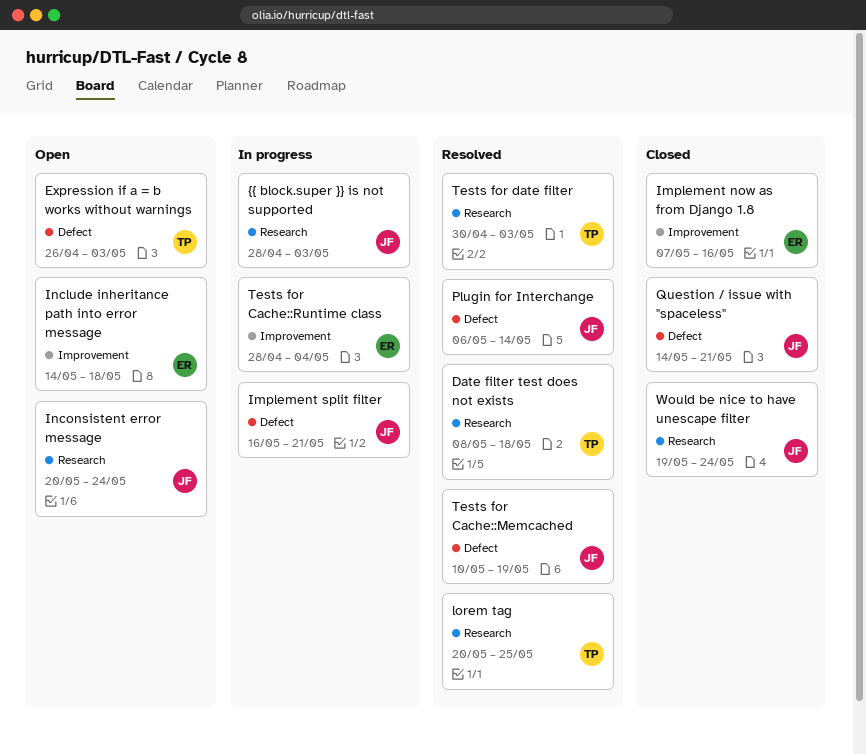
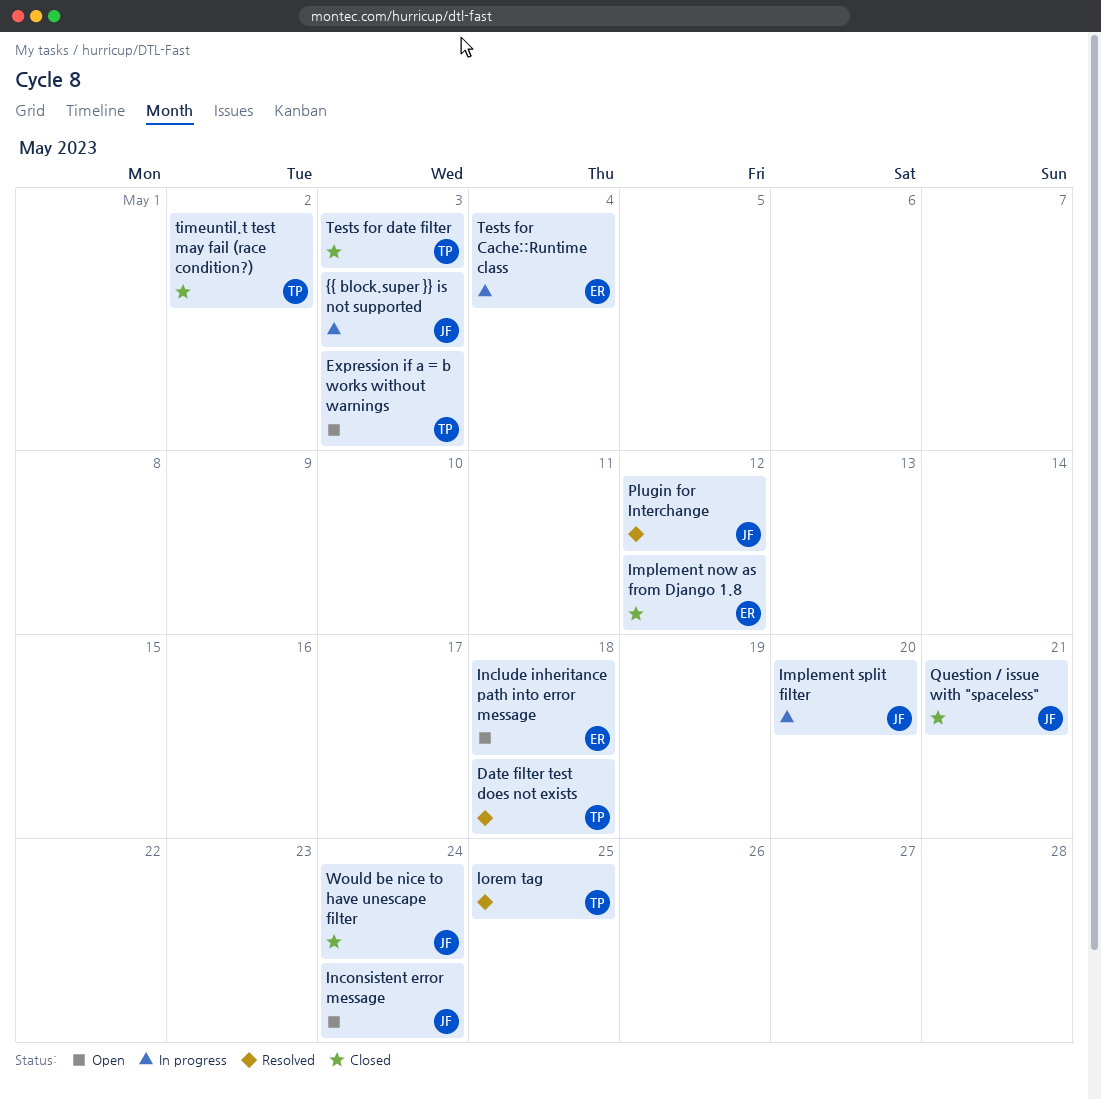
Implement now as from Django 1.8, due: May 16 -> May 12
Implement split filter, due: May 21 -> May 20
Plugin for Interchange, due: May 14 -> May 12
Tests for Cache::Memcached: present -> none
Tests for date filter, status: Resolved -> Closed
timeuntil.t test may fail (race condition?): none -> present

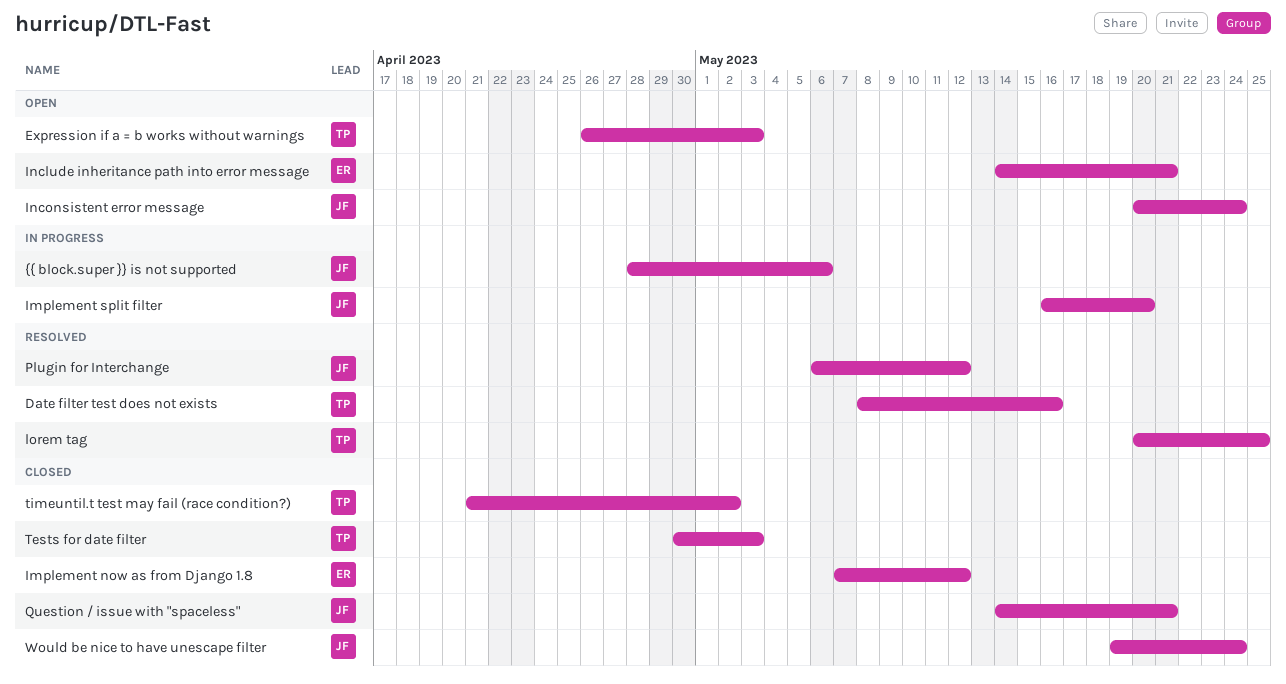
Date filter test does not exists, due: May 18 -> May 16
Include inheritance path into error message, due: May 18 -> May 21
Tests for Cache::Runtime class: present -> none
{{ block.super }} is not supported, due: May 3 -> May 6

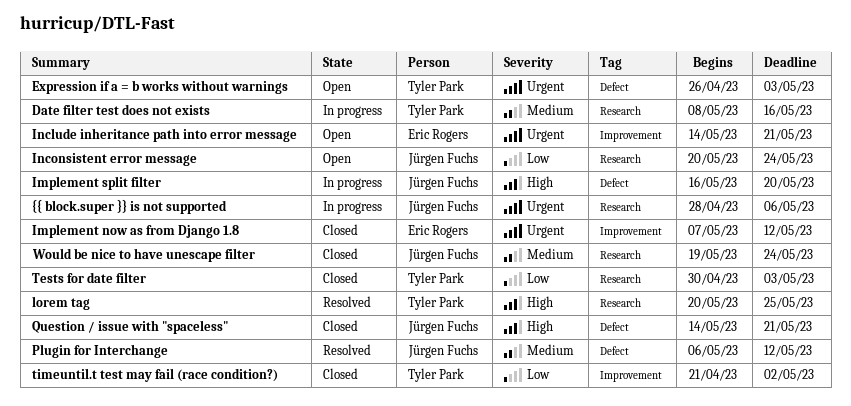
Date filter test does not exists, status: Resolved -> In progress

